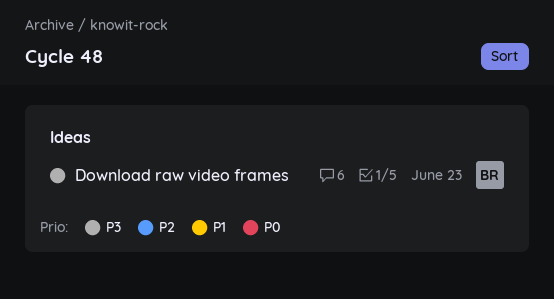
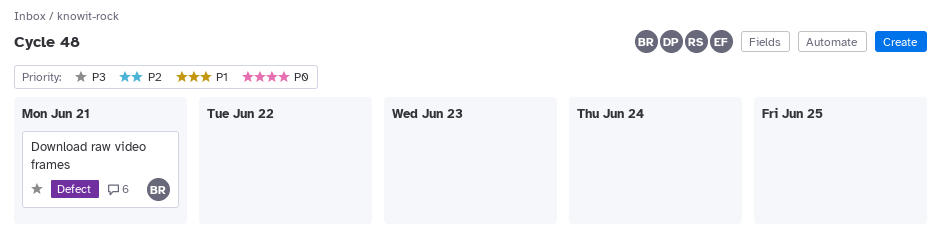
Download raw video frames, due: Jun 23 -> Jun 21

